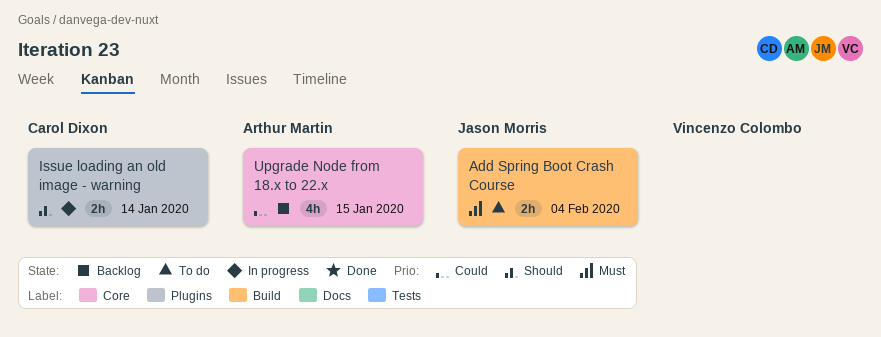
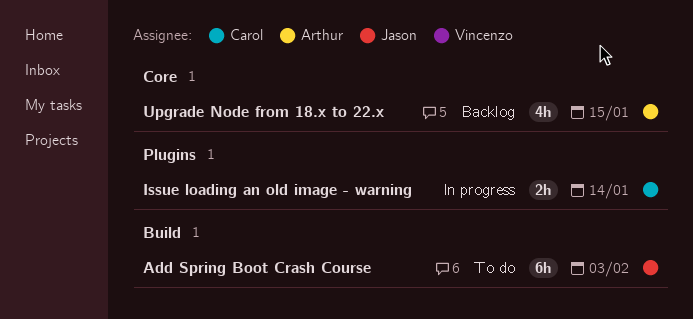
Add Spring Boot Crash Course, estimate: 2h -> 6h
Add Spring Boot Crash Course, due: Feb 4 -> Feb 3

